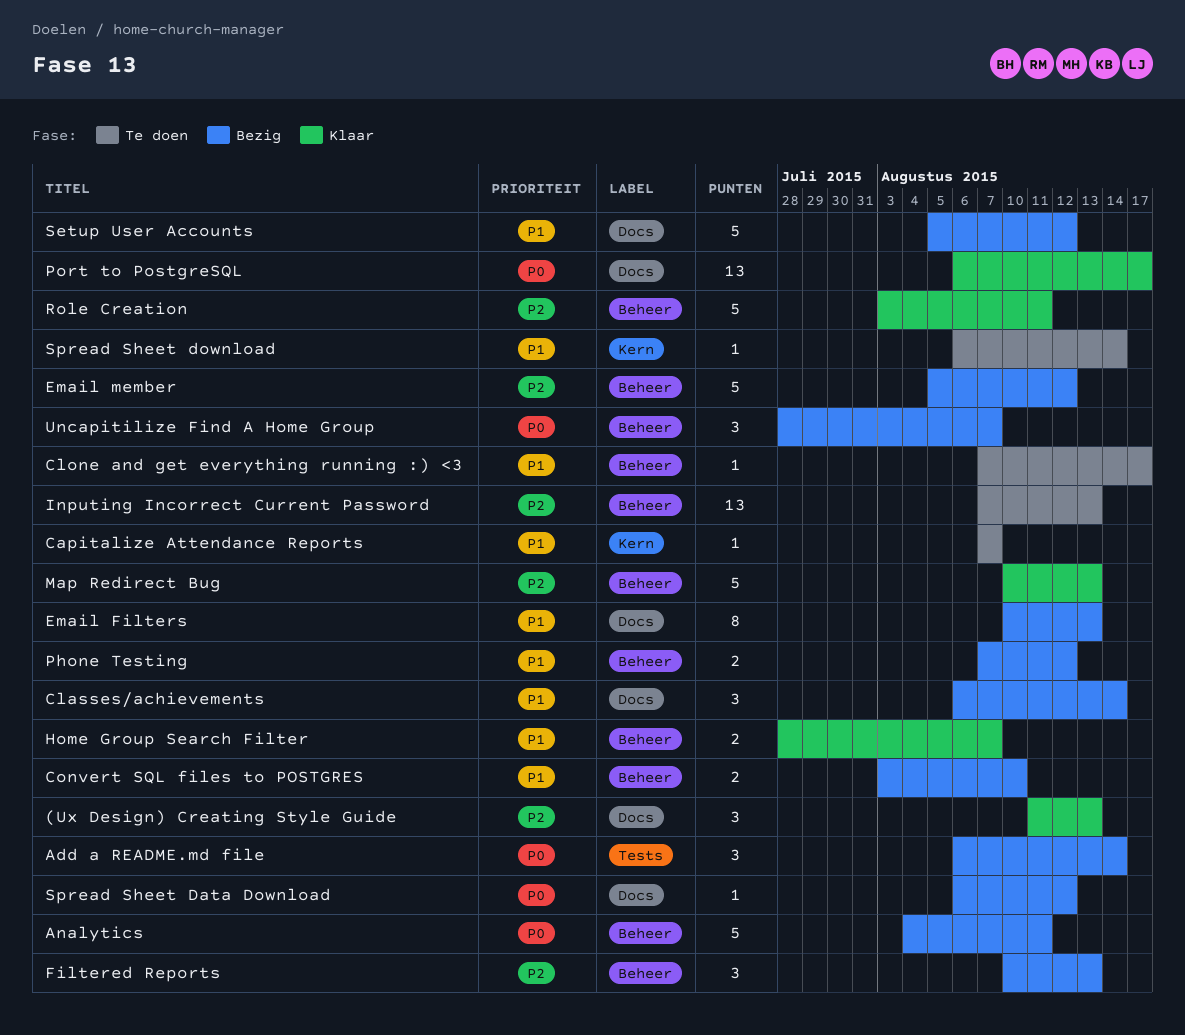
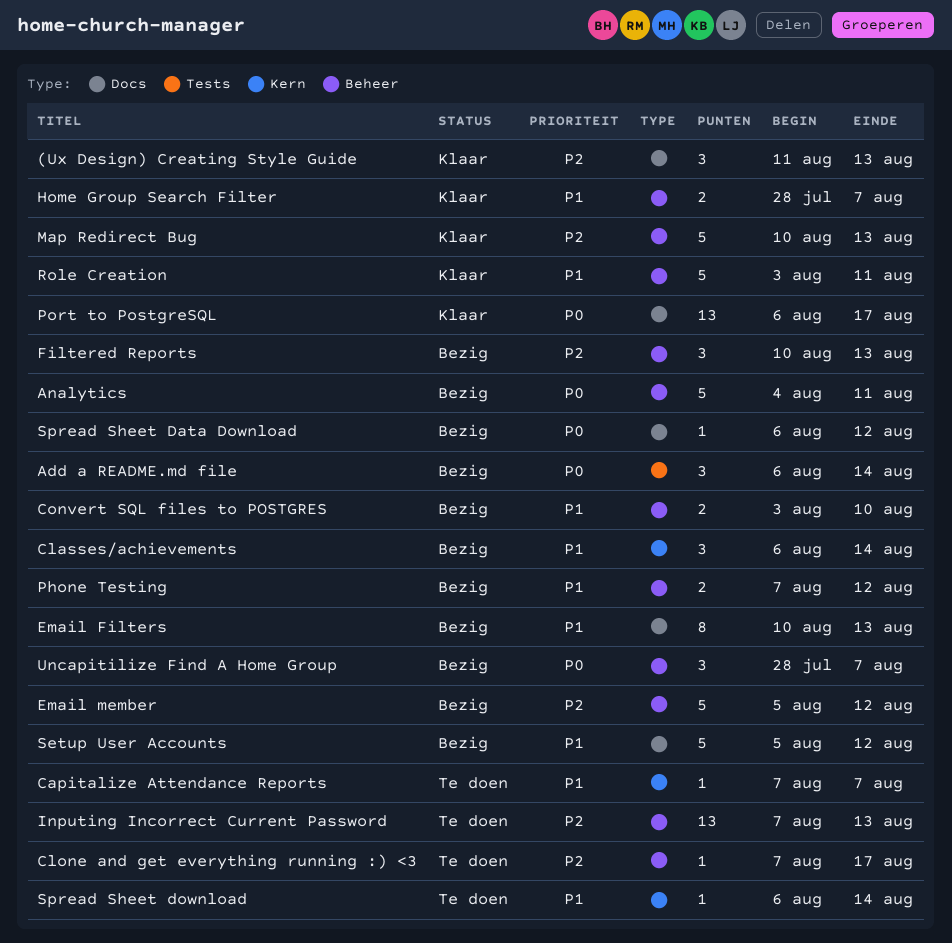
Classes/achievements, label: Docs -> Kern
Clone and get everything running :) <3, priority: P1 -> P2
Role Creation, priority: P2 -> P1

